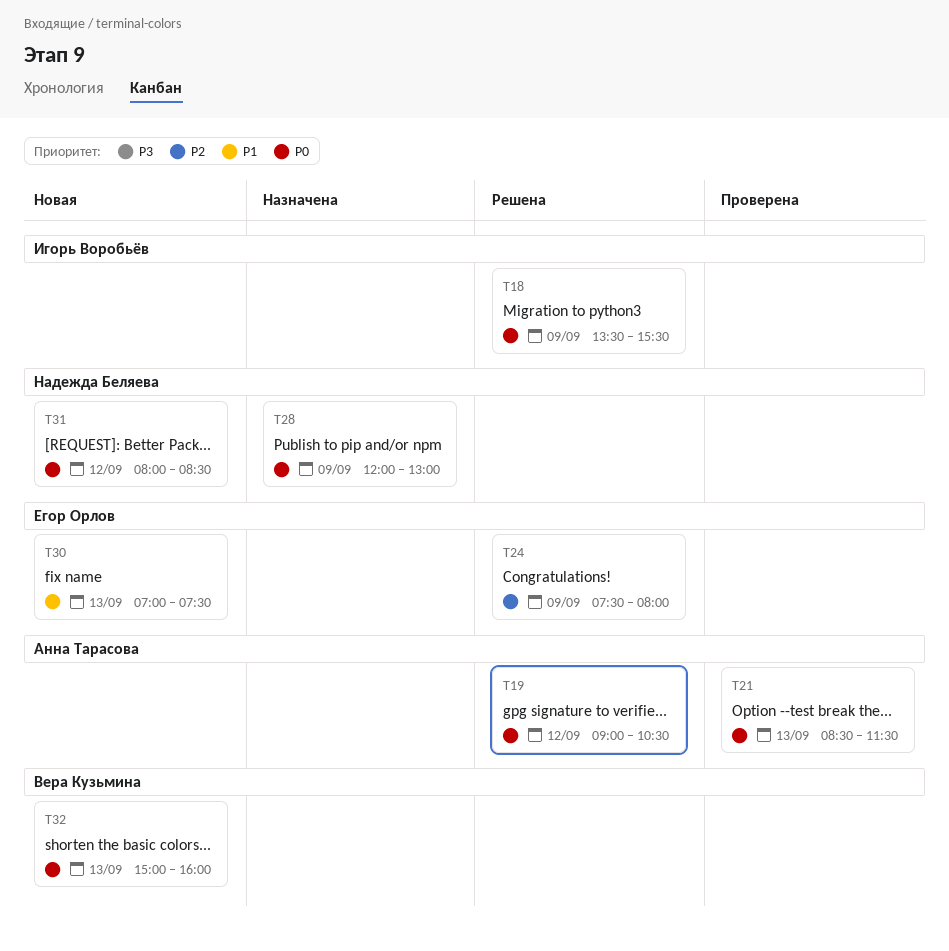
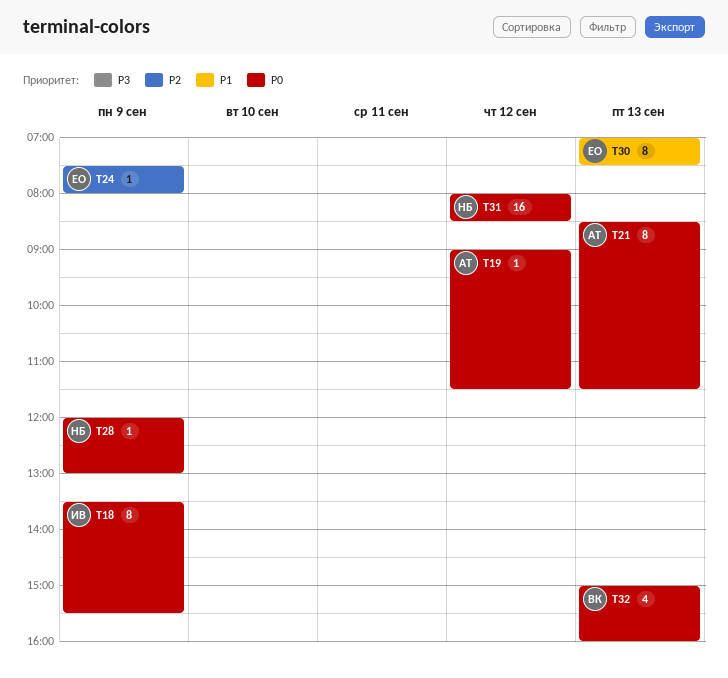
T19, ends: 10:30 -> 11:30

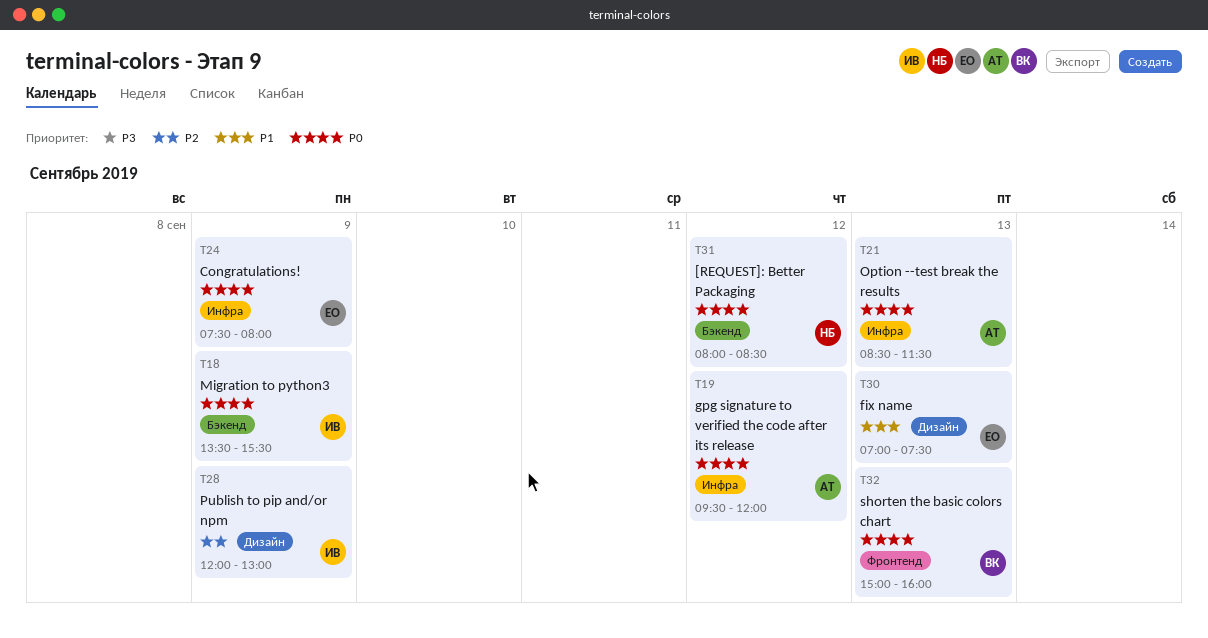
T19, begins: 09:00 -> 09:30
T19, ends: 11:30 -> 12:00
T24, priority: P2 -> P0
T28, owner: НБ -> ИВ
T28, priority: P0 -> P2

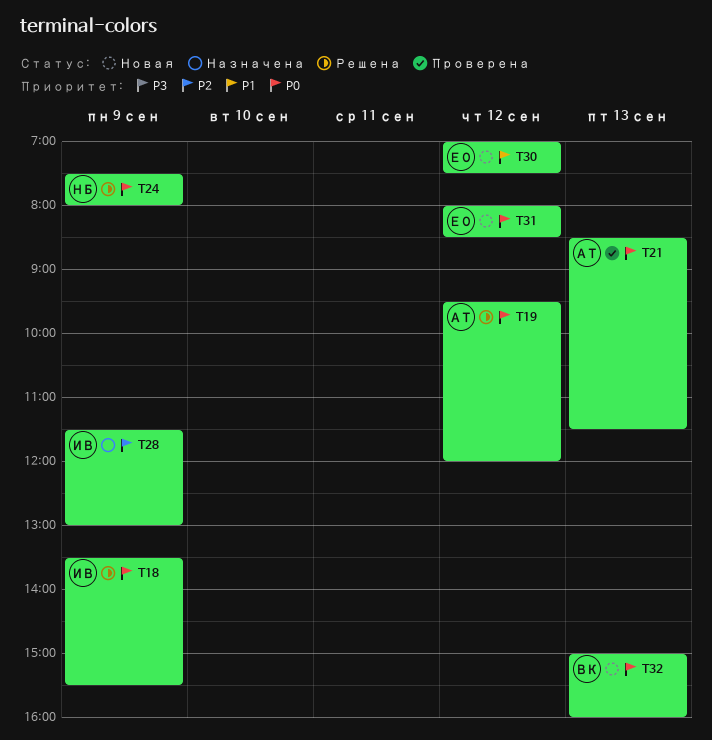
T24, owner: ЕО -> НБ
T28, begins: 12:00 -> 11:30
T30, day: Sep 13 -> Sep 12
T31, owner: НБ -> ЕО

